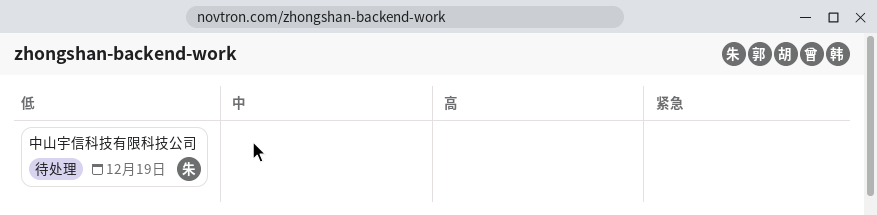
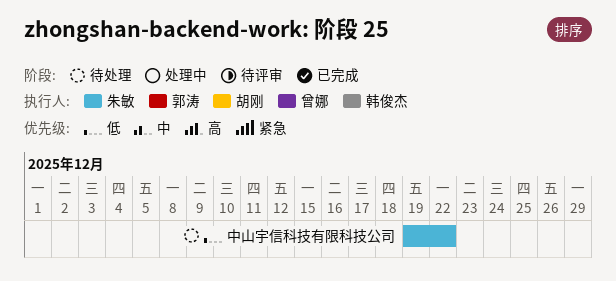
中山宇信科技有限科技公司, due: Dec 19 -> Dec 22

